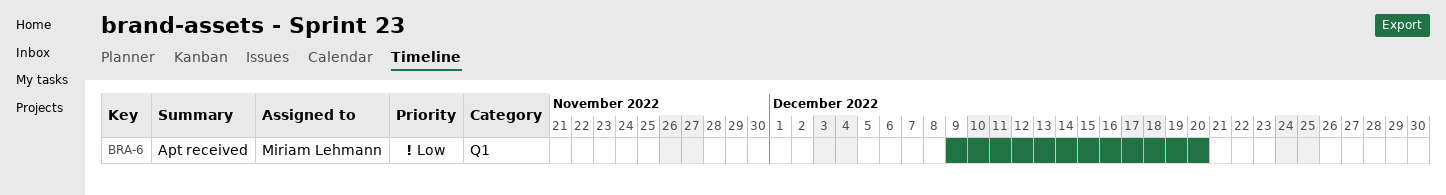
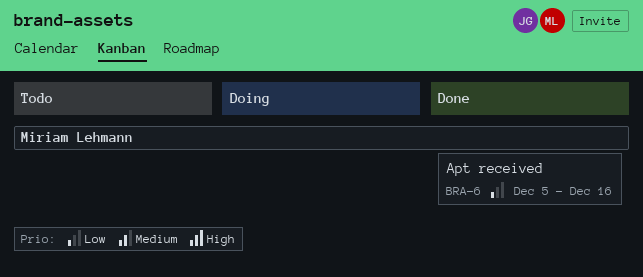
BRA-6, start: Dec 9 -> Dec 5
BRA-6, due: Dec 20 -> Dec 16

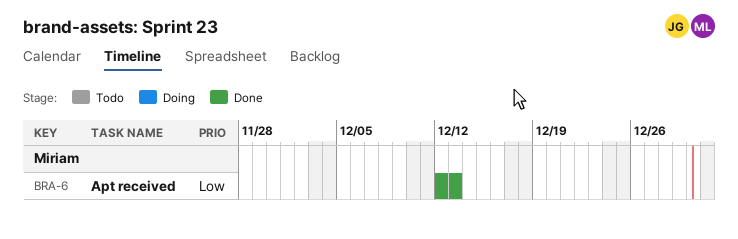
BRA-6, start: Dec 5 -> Dec 12
BRA-6, due: Dec 16 -> Dec 13

